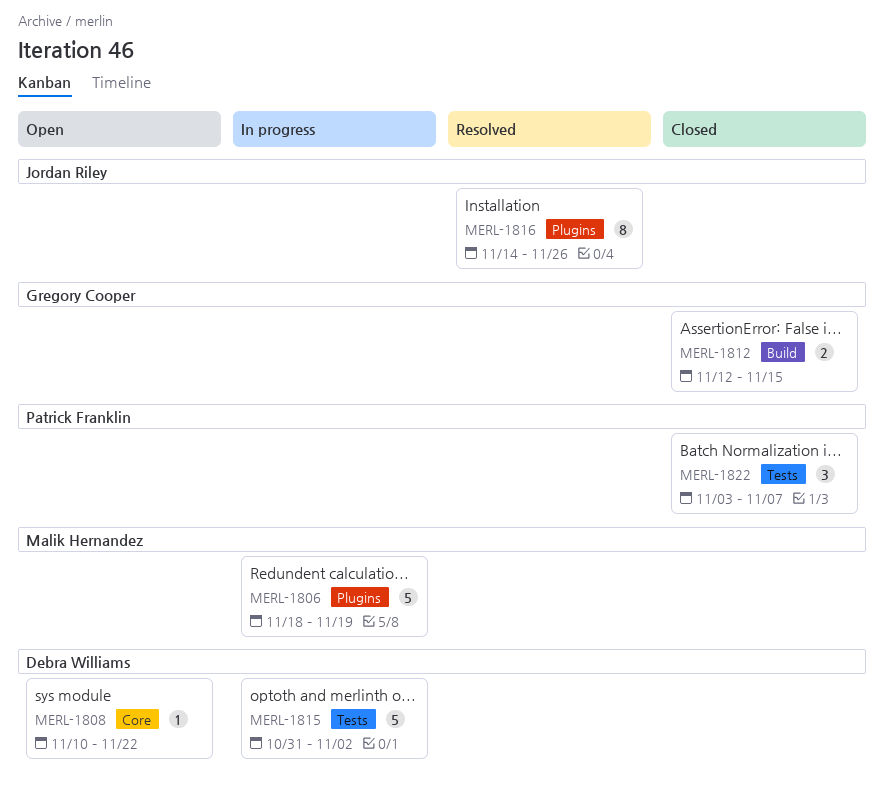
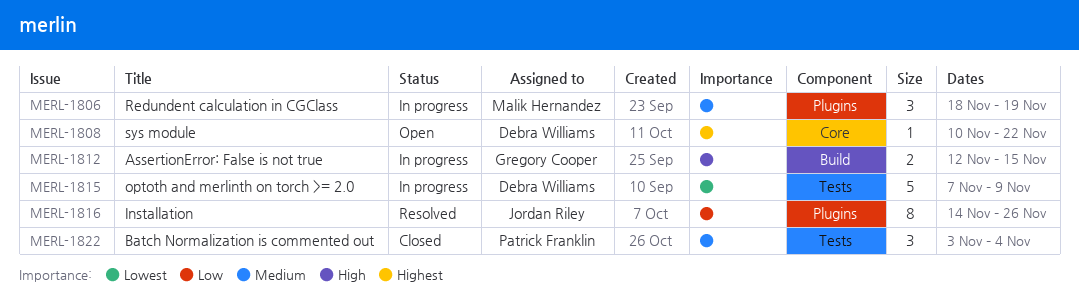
MERL-1806, estimate: 5 -> 3
MERL-1812, status: Closed -> In progress
MERL-1815, start: Oct 31 -> Nov 7
MERL-1815, due: Nov 2 -> Nov 9
MERL-1822, due: Nov 7 -> Nov 4

